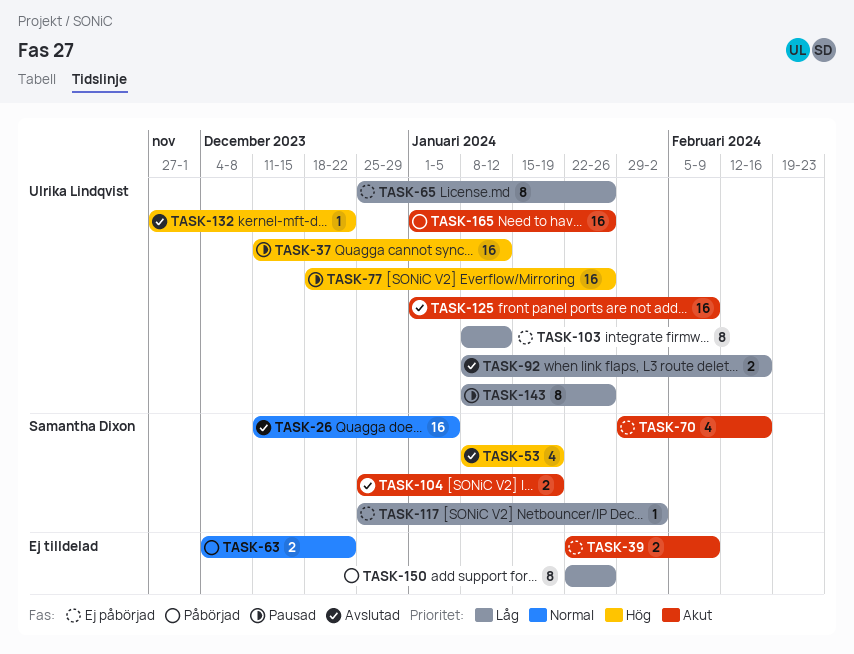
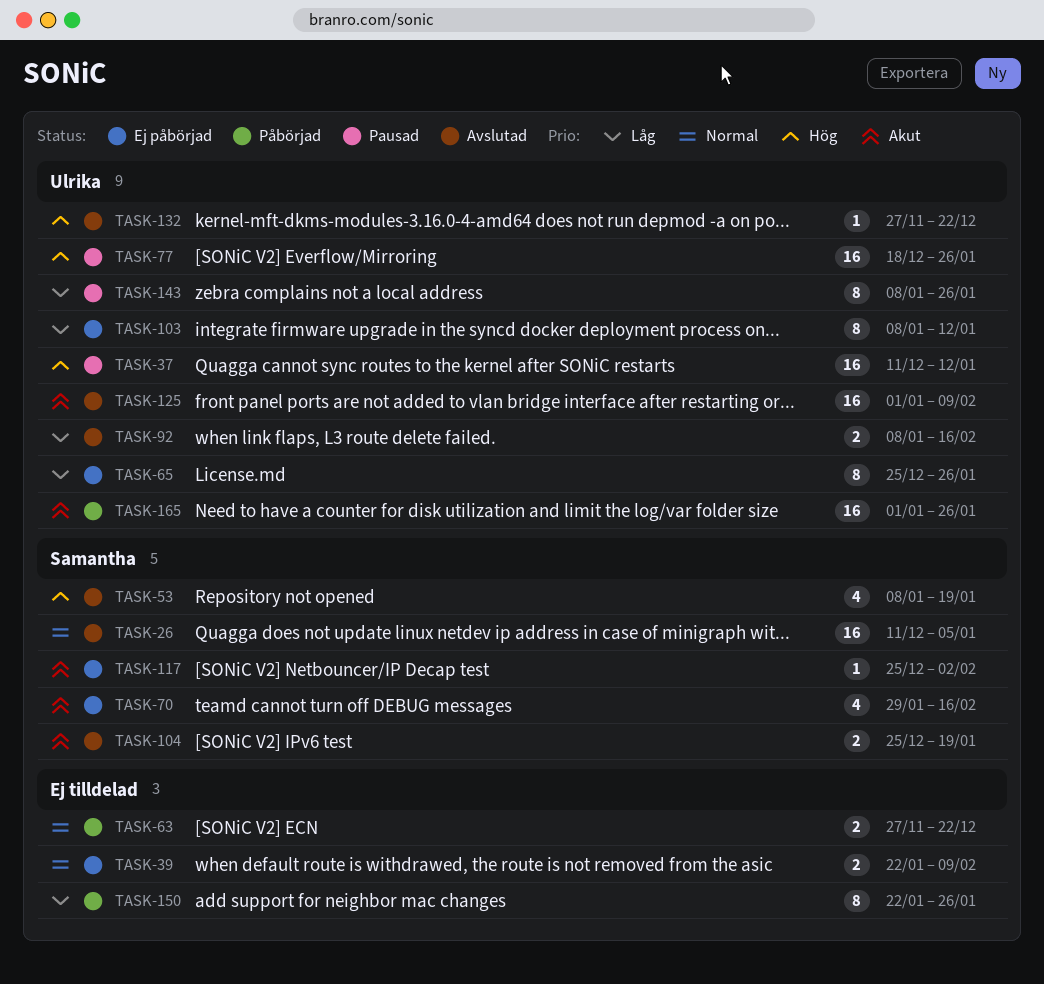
TASK-39, priority: Akut -> Normal
TASK-63, start: Dec 4 -> Nov 27
TASK-117, priority: Låg -> Akut

